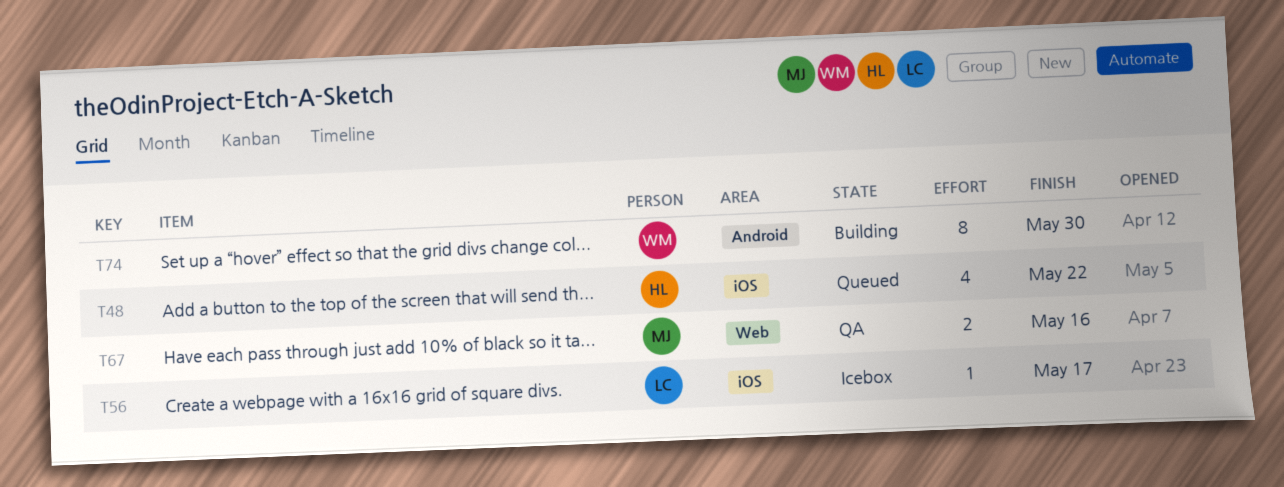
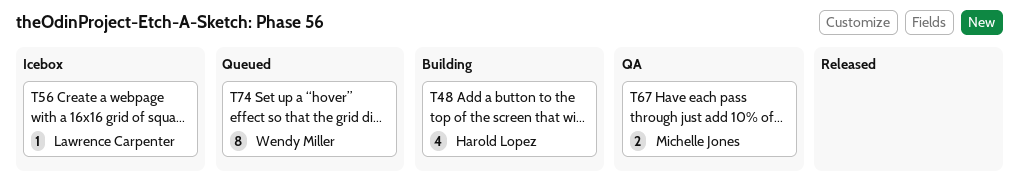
T48, status: Queued -> Building
T74, status: Building -> Queued

